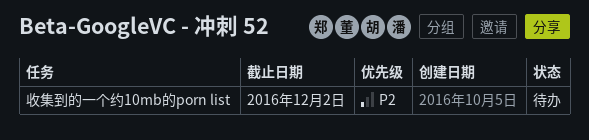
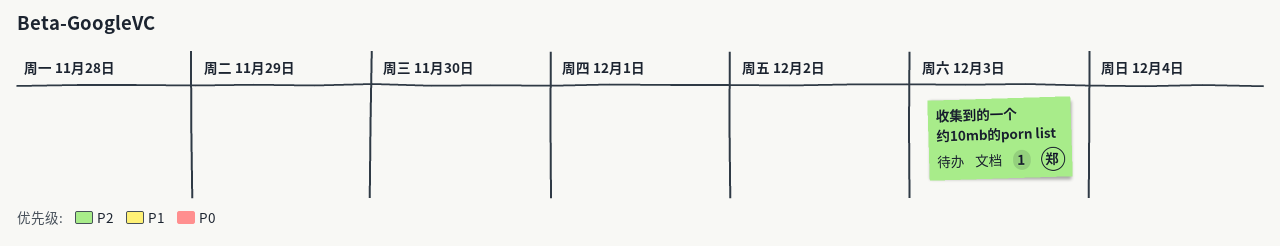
收集到的一个约10mb的porn list, due: Dec 2 -> Dec 3

